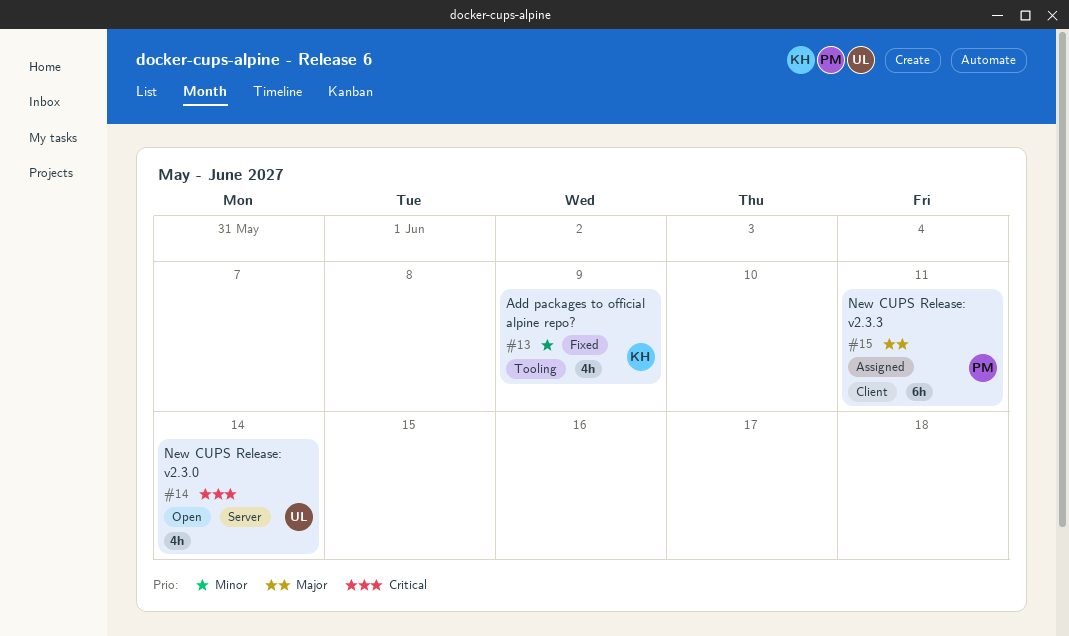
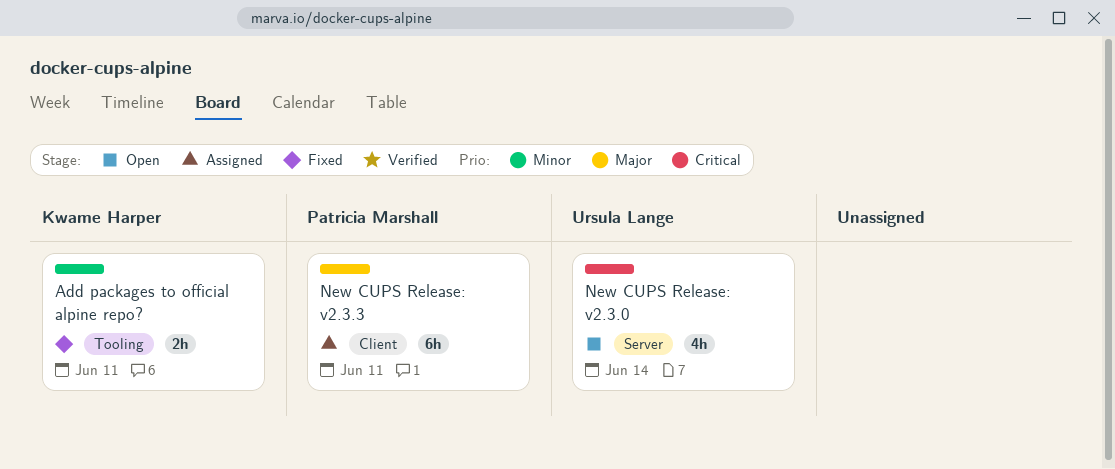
Add packages to official alpine repo?, estimate: 4h -> 2h
Add packages to official alpine repo?, due: Jun 9 -> Jun 11

